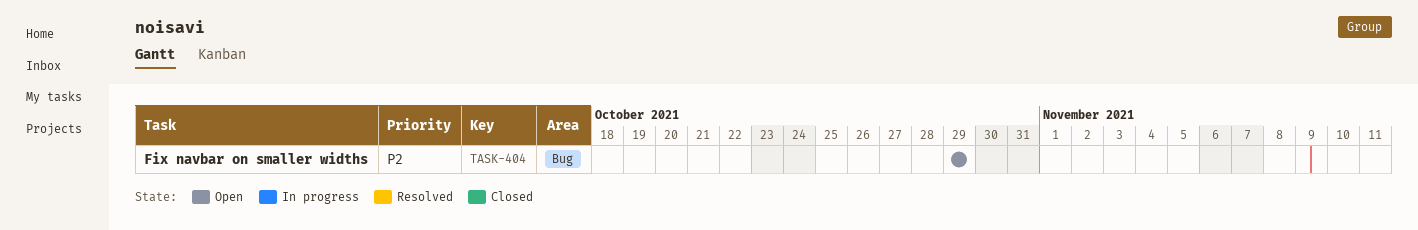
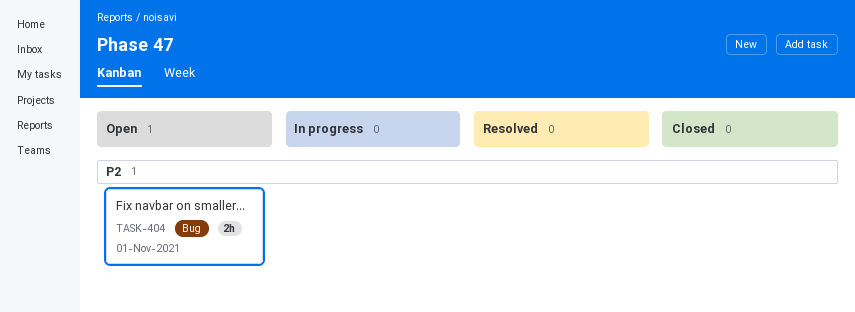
TASK-404, due: Oct 29 -> Nov 1

